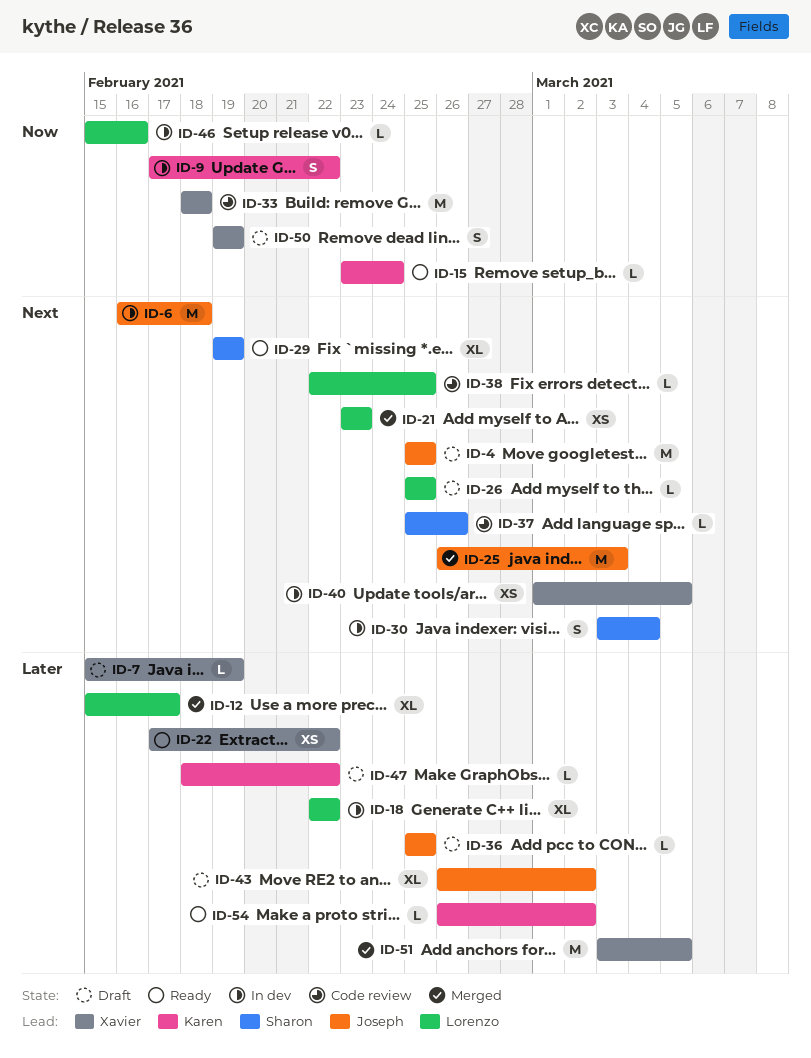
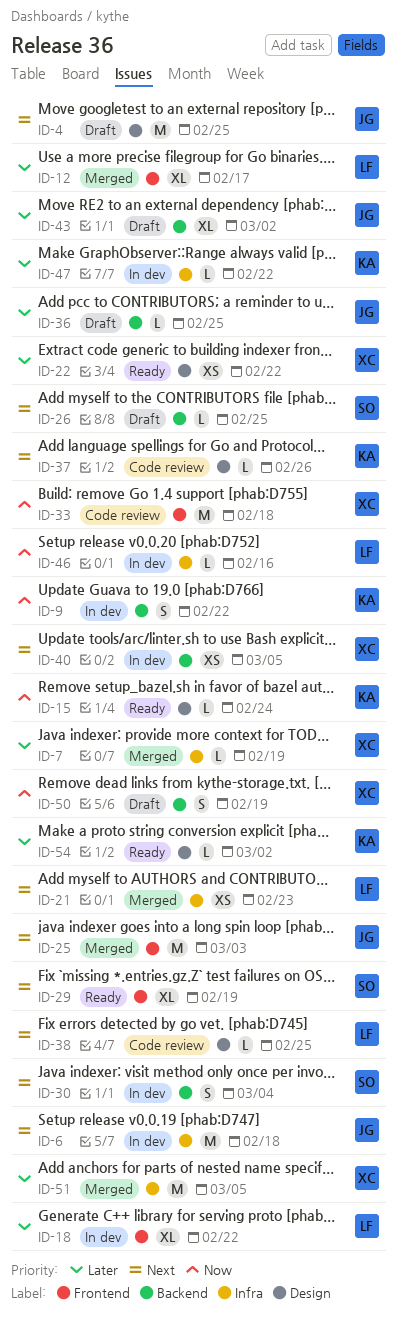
ID-7, status: Draft -> Merged
ID-26, owner: Lorenzo -> Sharon
ID-37, owner: Sharon -> Karen
ID-47, status: Draft -> In dev

